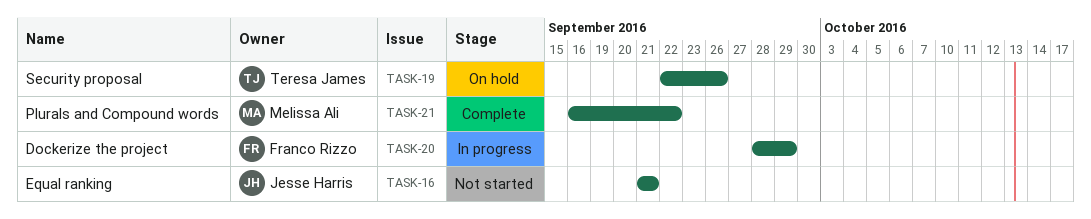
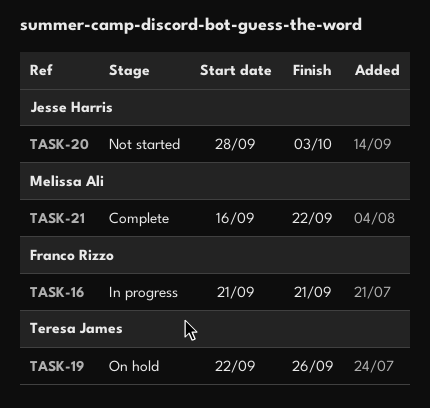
TASK-16, status: Not started -> In progress
TASK-16, owner: Jesse Harris -> Franco Rizzo
TASK-20, status: In progress -> Not started
TASK-20, owner: Franco Rizzo -> Jesse Harris
TASK-20, due: Sep 29 -> Oct 3

